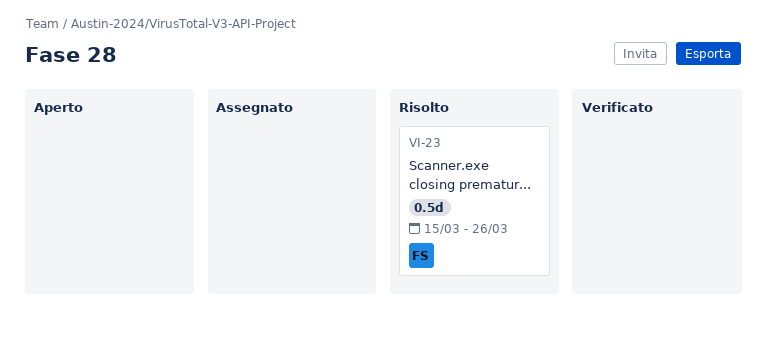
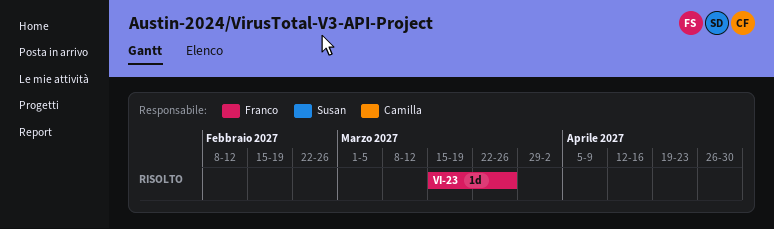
VI-23, estimate: 0.5d -> 1d

